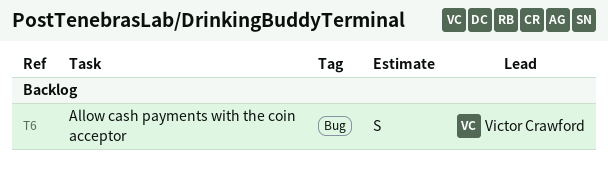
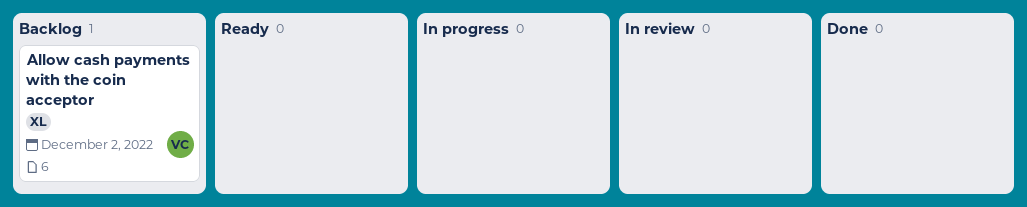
Allow cash payments with the coin acceptor, estimate: S -> XL

